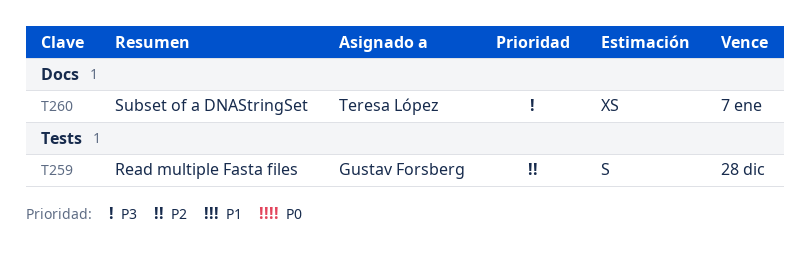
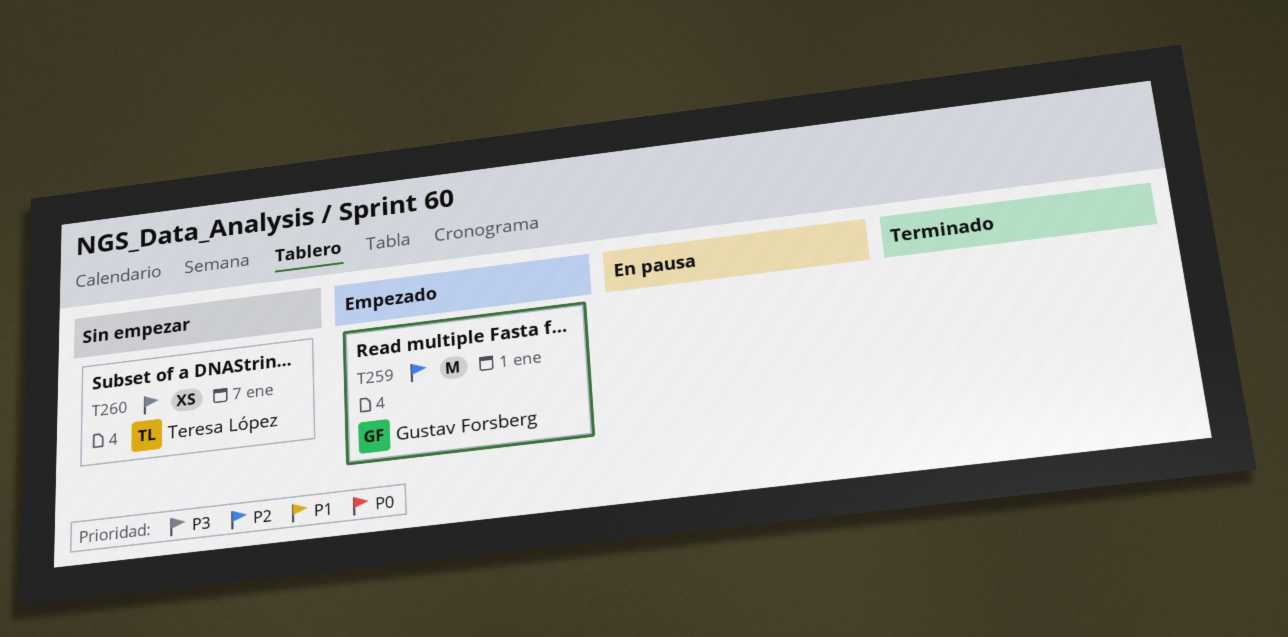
T259, estimate: S -> M
T259, due: Dec 28 -> Jan 1

